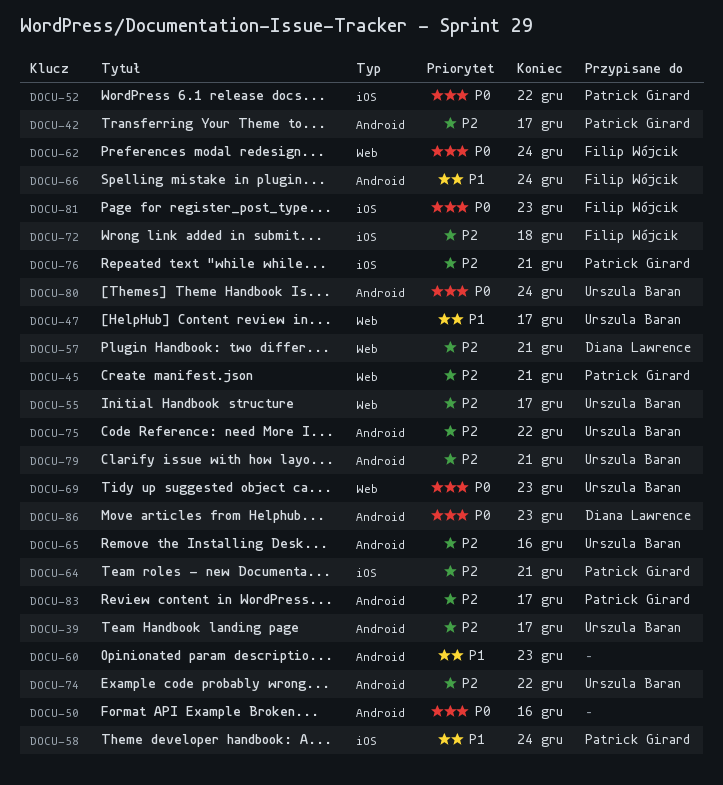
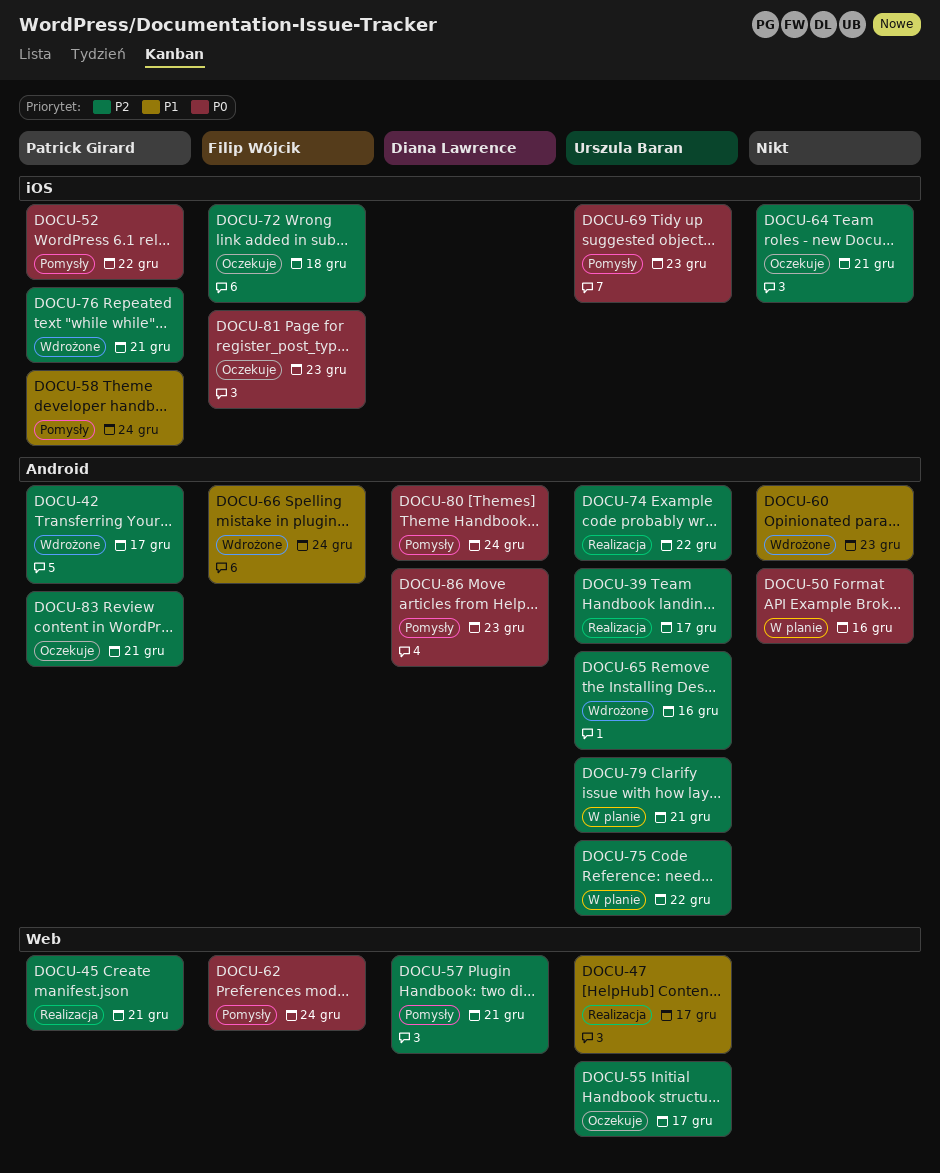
DOCU-64, owner: Patrick Girard -> none
DOCU-69, label: Web -> iOS
DOCU-80, owner: Urszula Baran -> Diana Lawrence
DOCU-83, due: Dec 17 -> Dec 21

